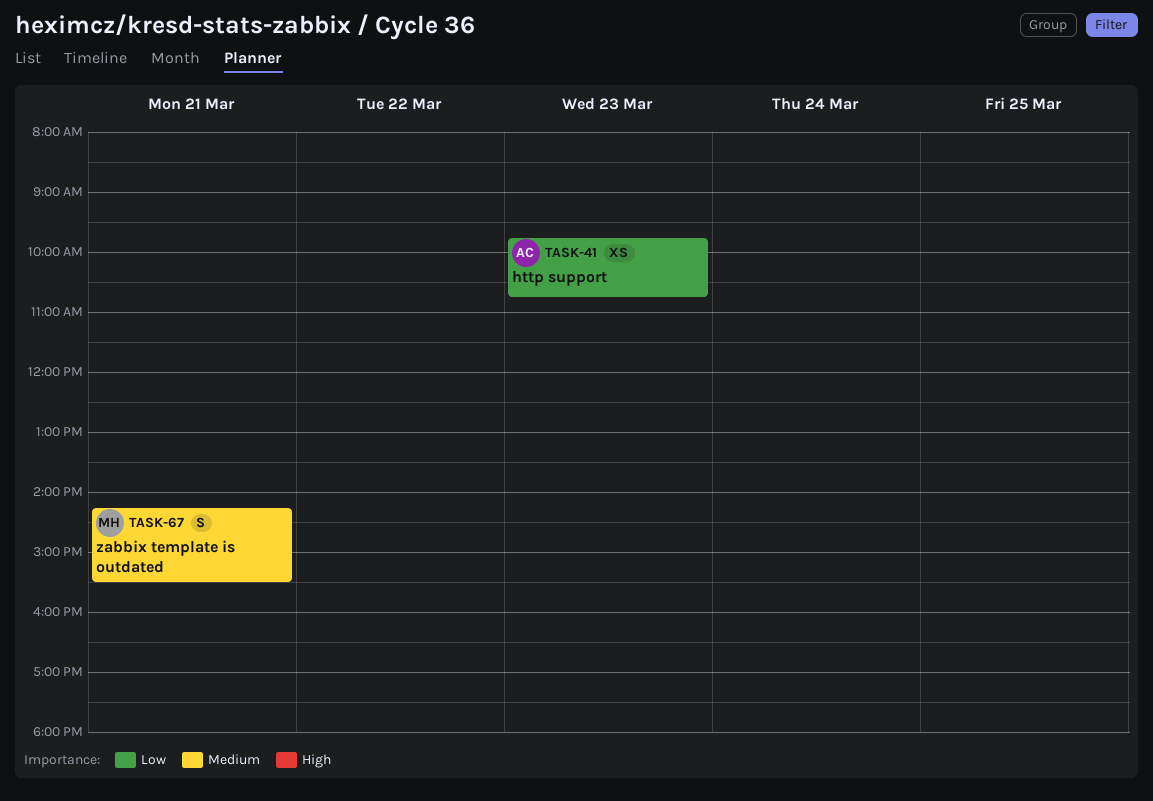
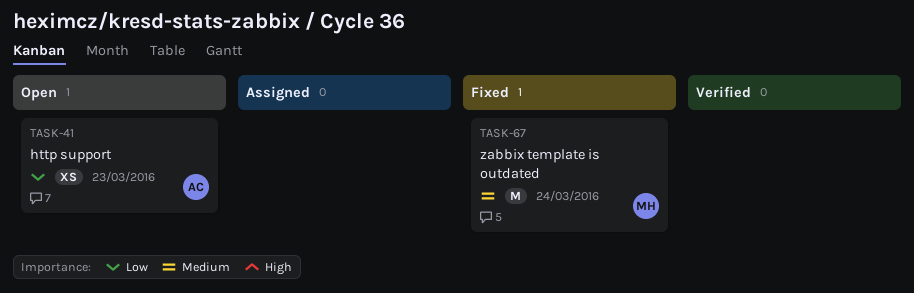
TASK-67, estimate: S -> M
TASK-67, day: Mar 21 -> Mar 24

